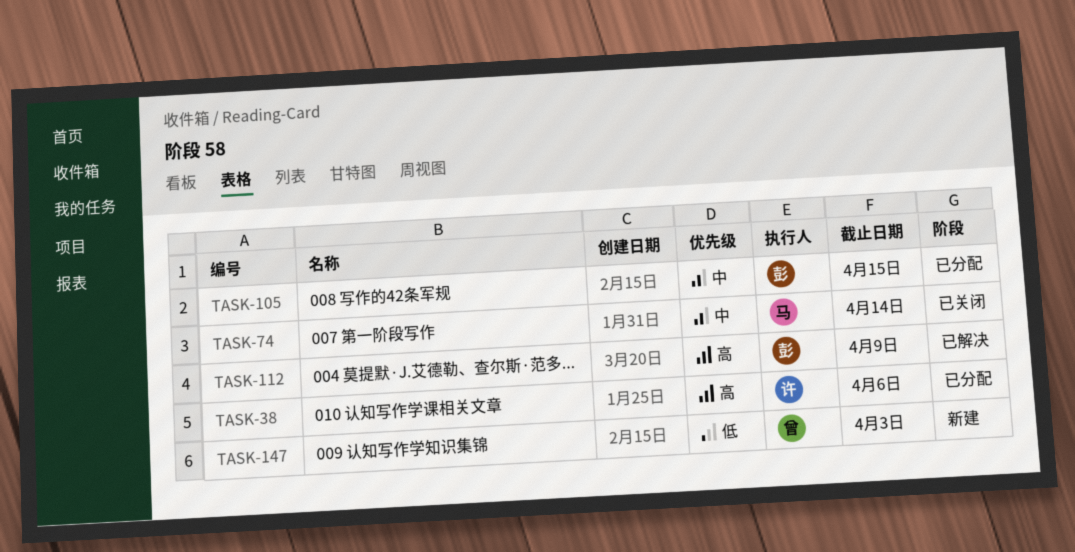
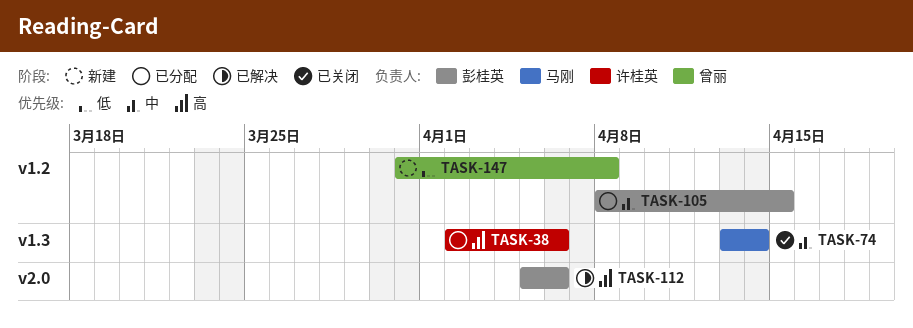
TASK-112, due: Apr 9 -> Apr 6
TASK-147, due: Apr 3 -> Apr 8

